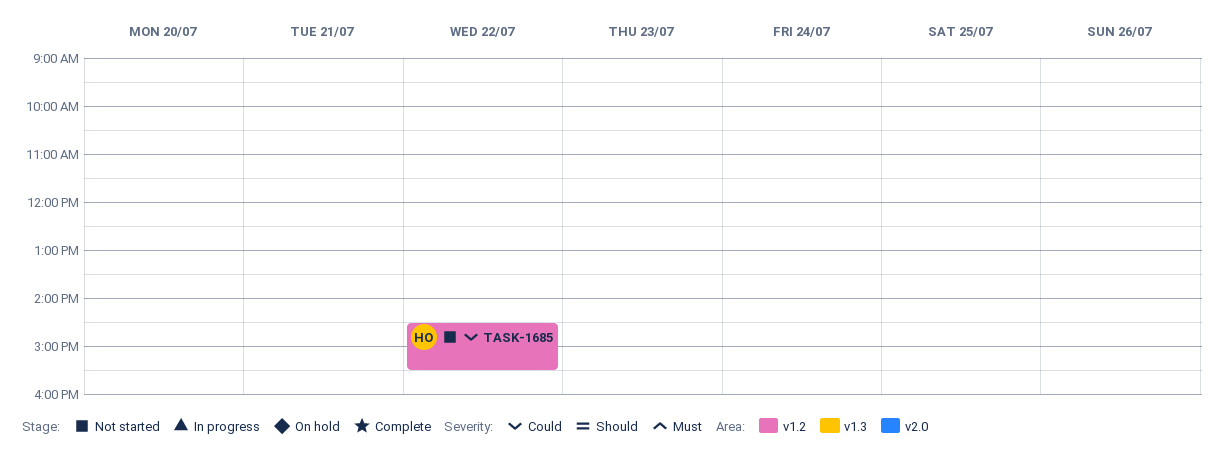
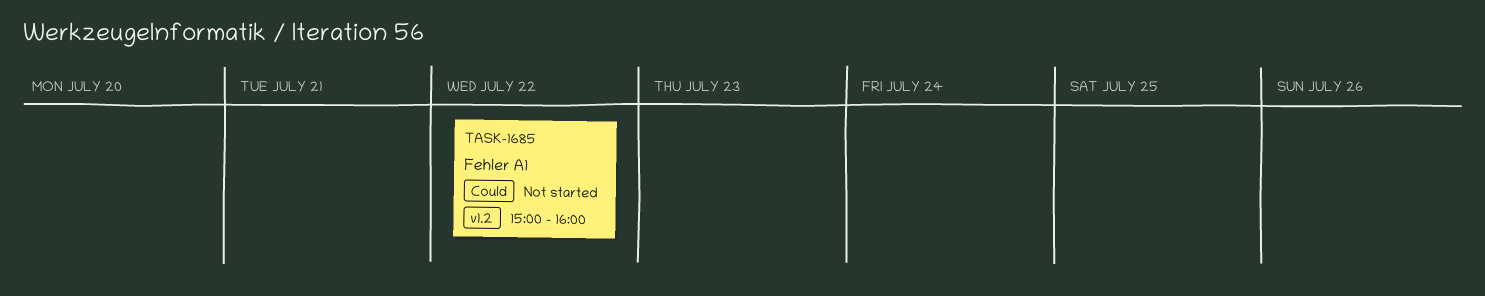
TASK-1685, begins: 14:30 -> 15:00
TASK-1685, ends: 15:30 -> 16:00

